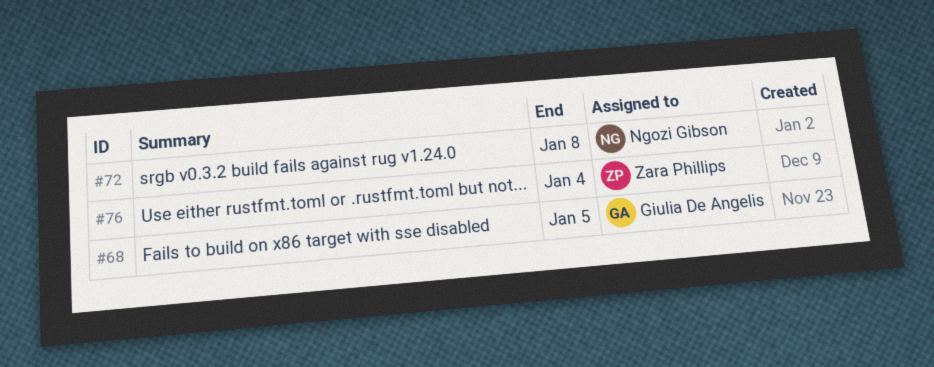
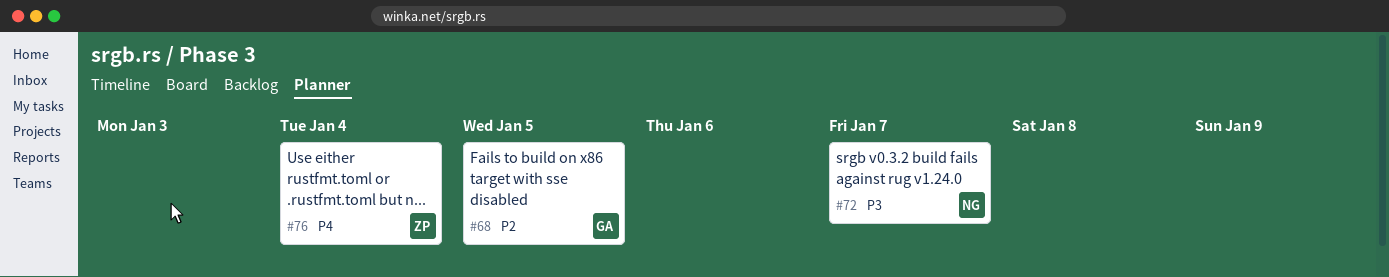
#72, due: Jan 8 -> Jan 7

